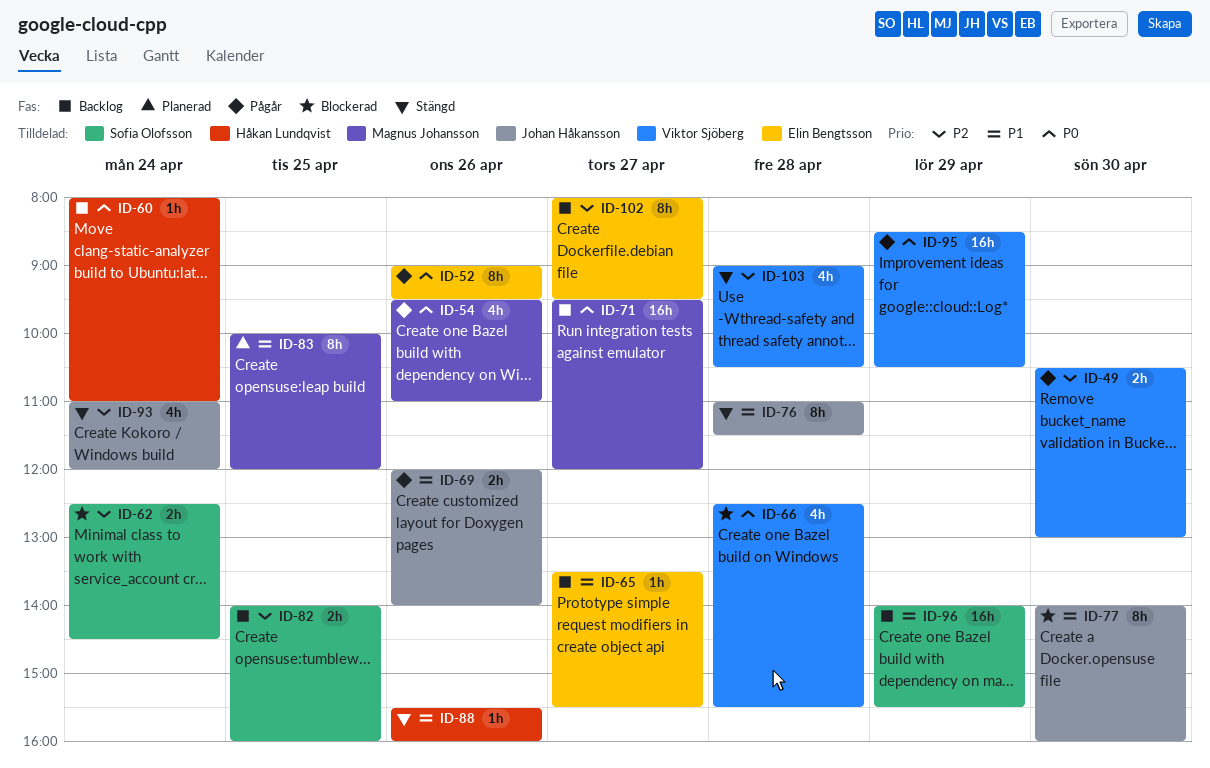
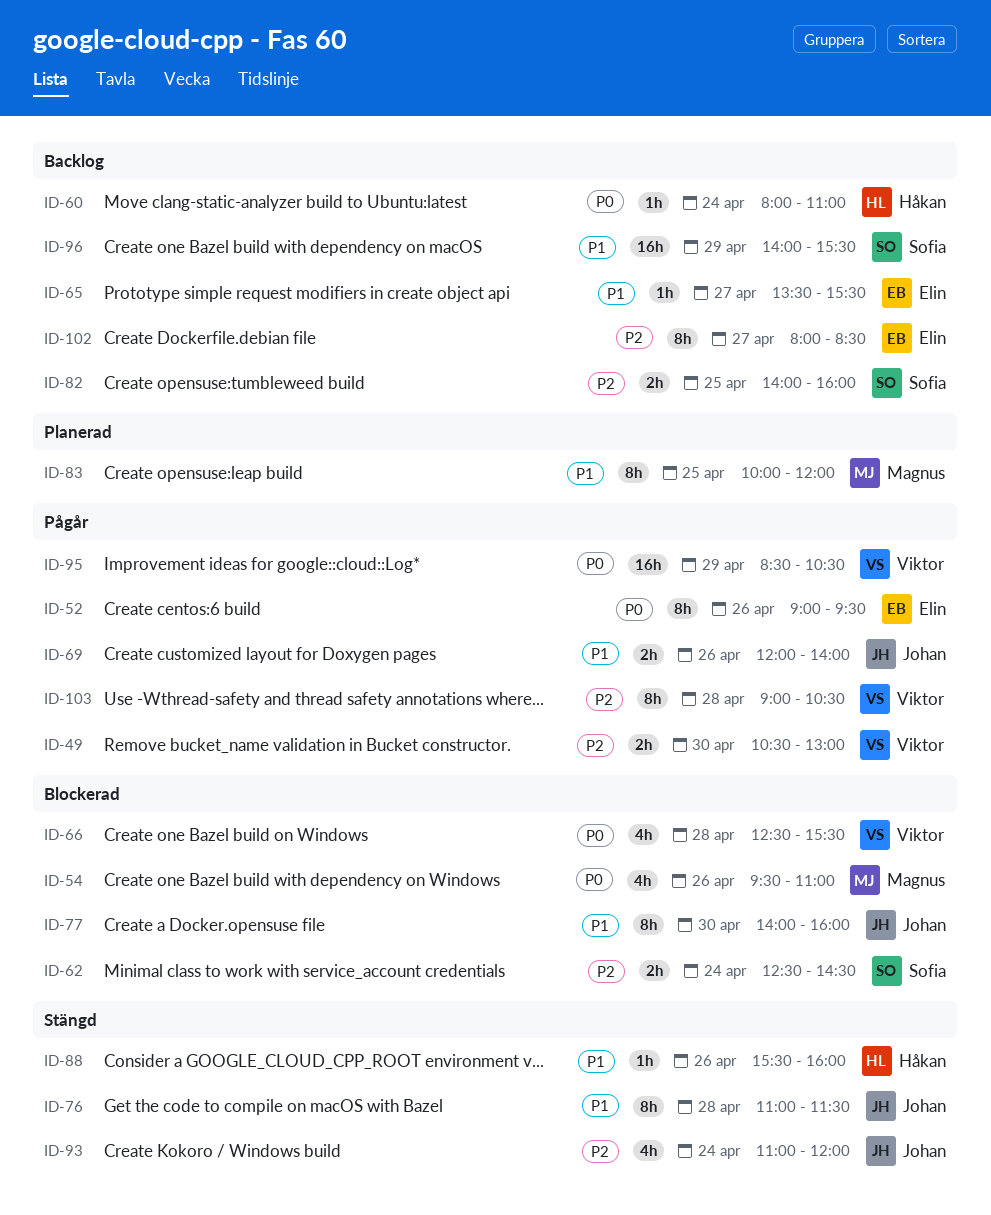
ID-54, status: Pågår -> Blockerad
ID-71: present -> none
ID-102, ends: 09:30 -> 08:30
ID-103, status: Stängd -> Pågår
ID-103, estimate: 4h -> 8h

